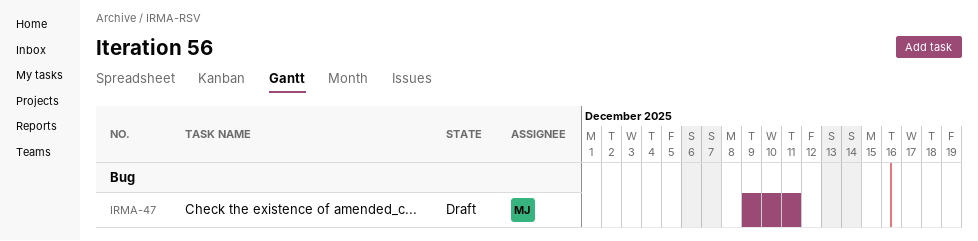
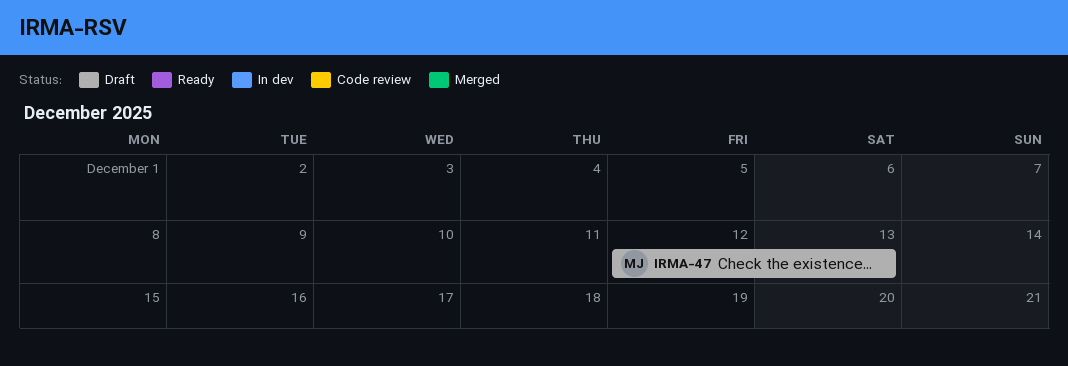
IRMA-47, start: Dec 9 -> Dec 12
IRMA-47, due: Dec 11 -> Dec 13

